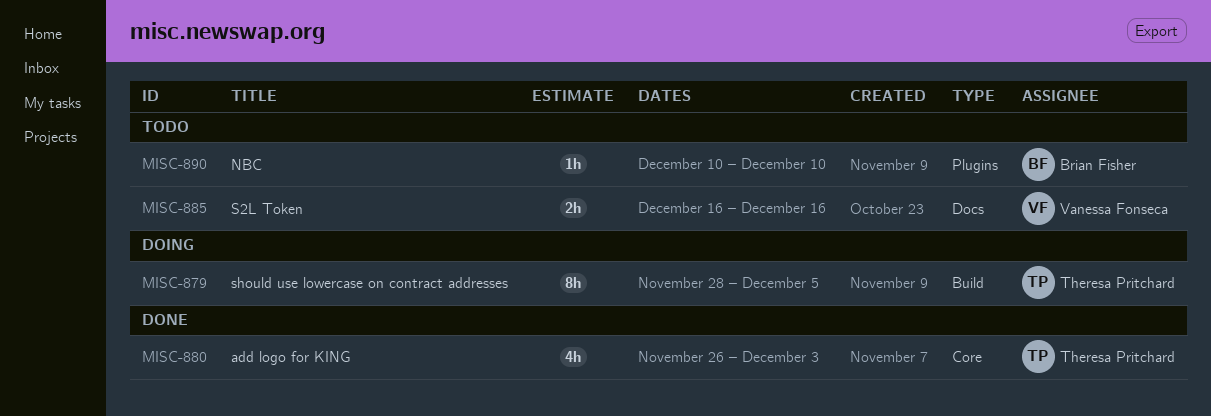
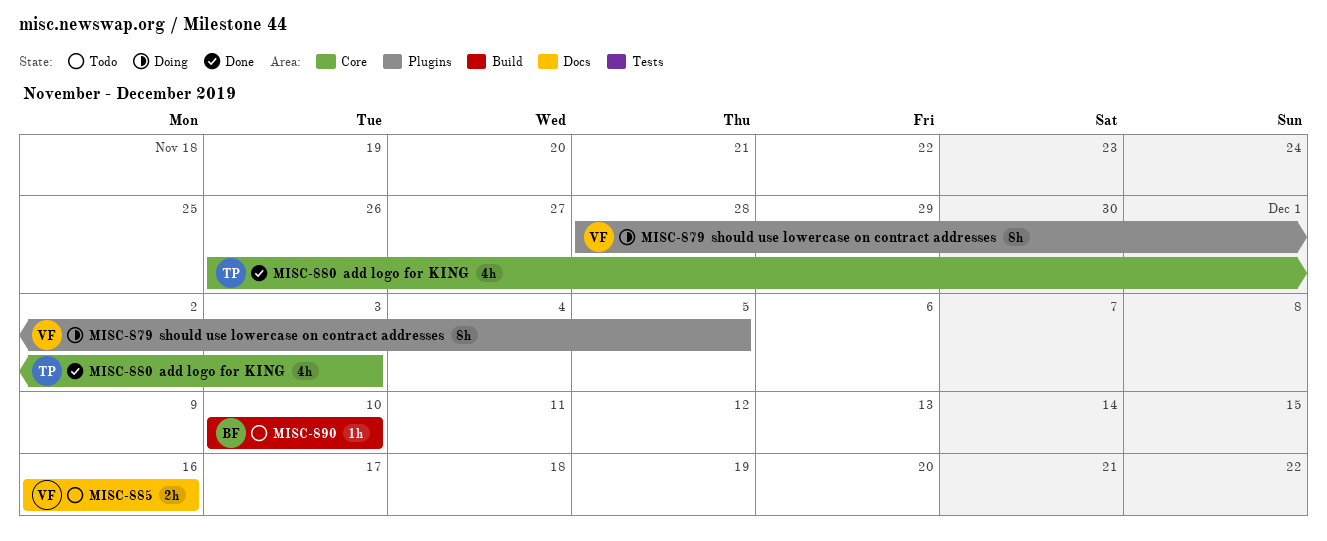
MISC-879, owner: Theresa Pritchard -> Vanessa Fonseca
MISC-879, label: Build -> Plugins
MISC-890, label: Plugins -> Build

